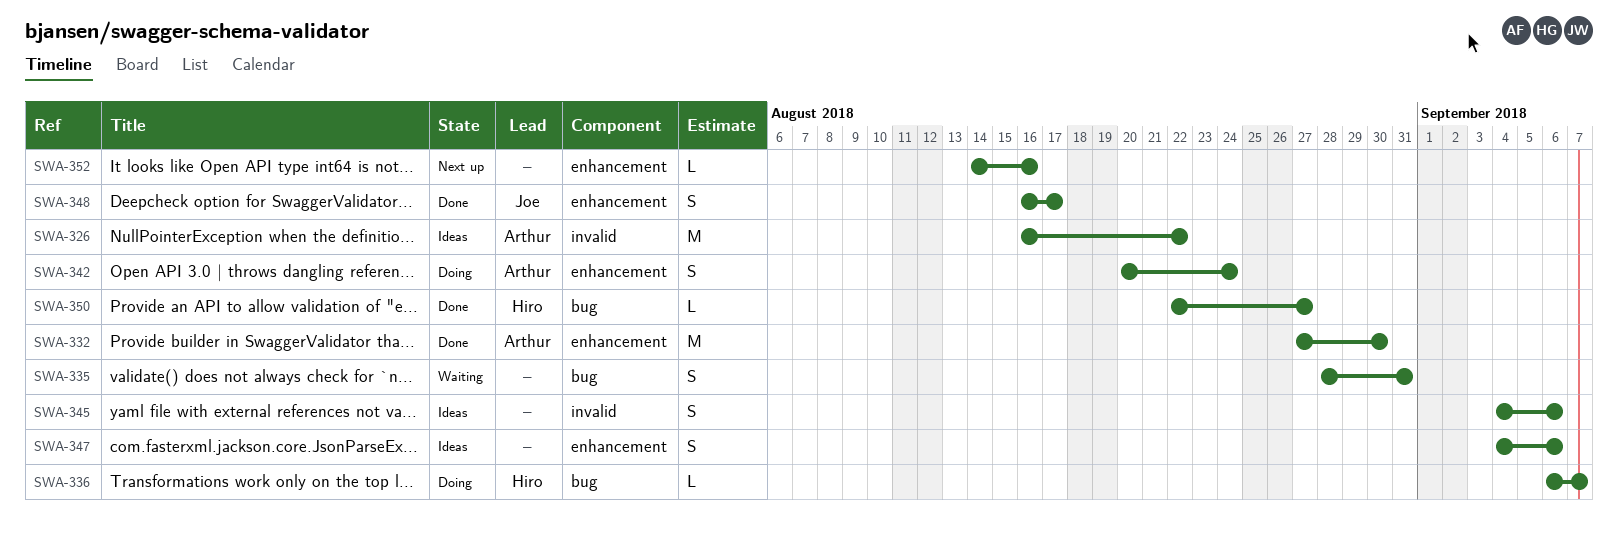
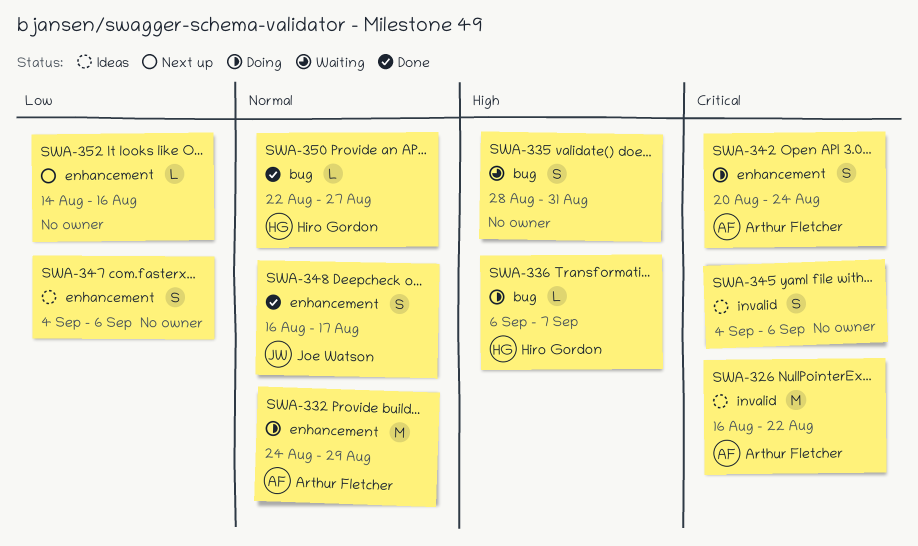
SWA-332, status: Done -> Doing
SWA-332, start: Aug 27 -> Aug 24
SWA-332, due: Aug 30 -> Aug 29

